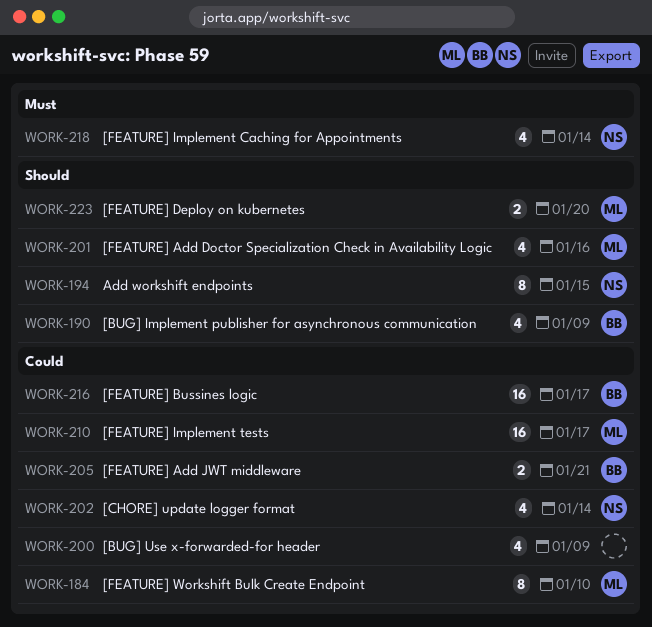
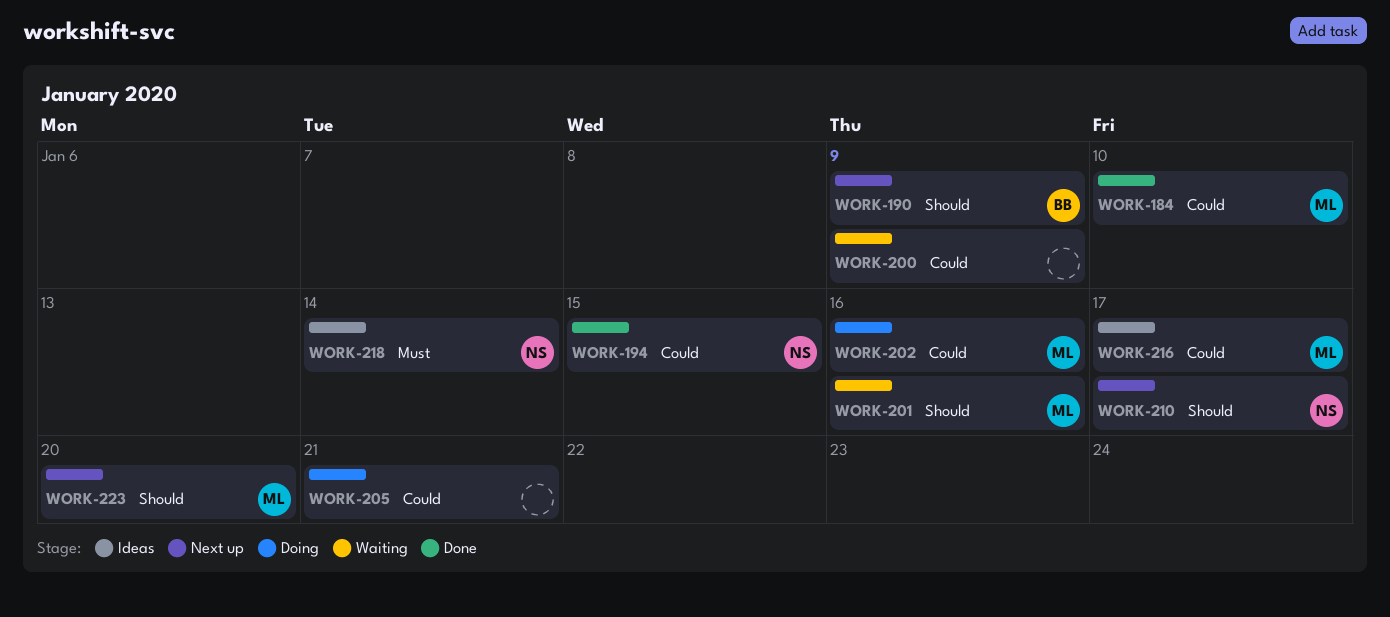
WORK-194, priority: Should -> Could
WORK-202, owner: NS -> ML
WORK-202, due: Jan 14 -> Jan 16
WORK-205, owner: BB -> none
WORK-210, owner: ML -> NS
WORK-210, priority: Could -> Should
WORK-216, owner: BB -> ML

